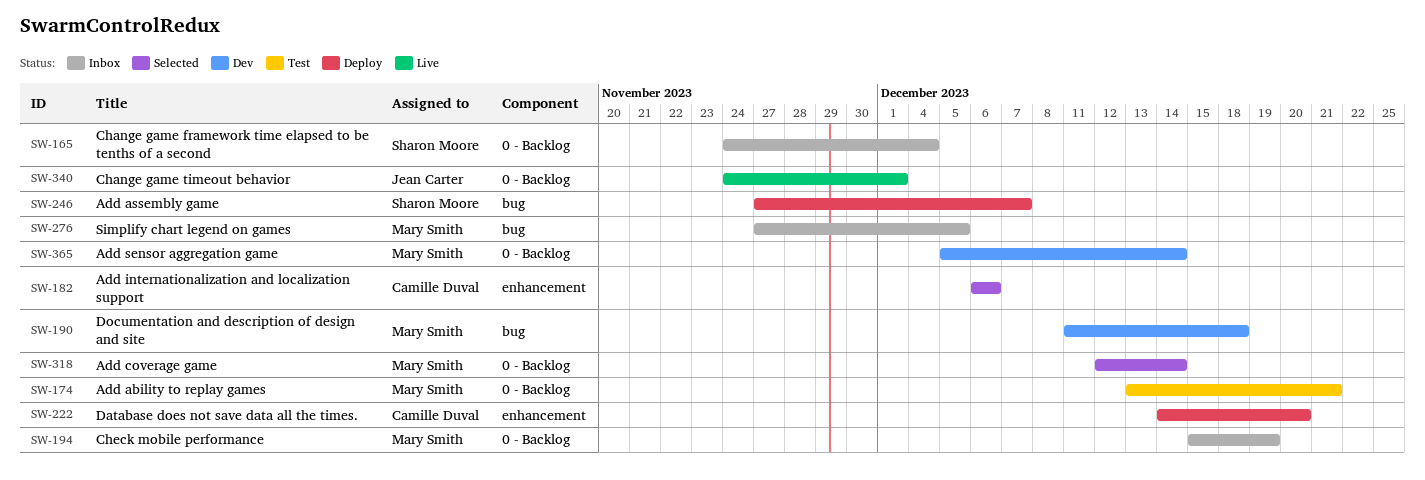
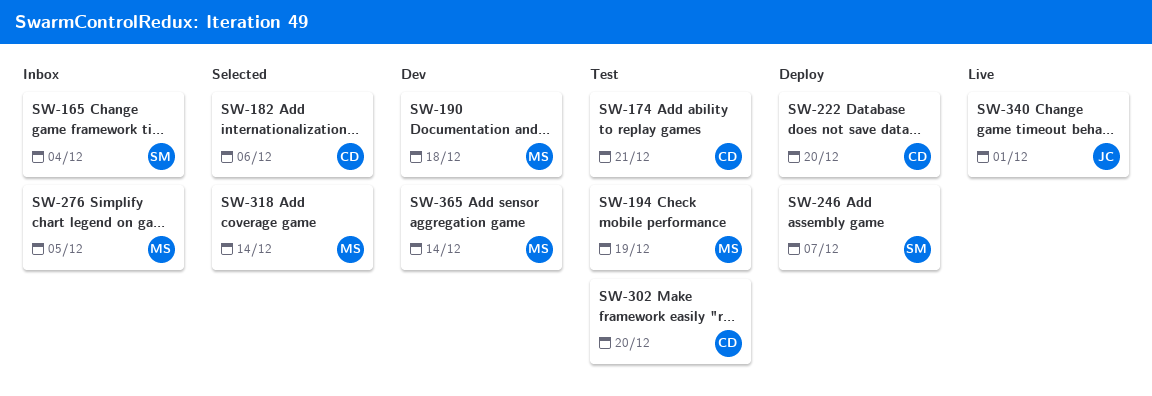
SW-174, owner: Mary Smith -> Camille Duval
SW-194, status: Inbox -> Test
SW-302: none -> present

